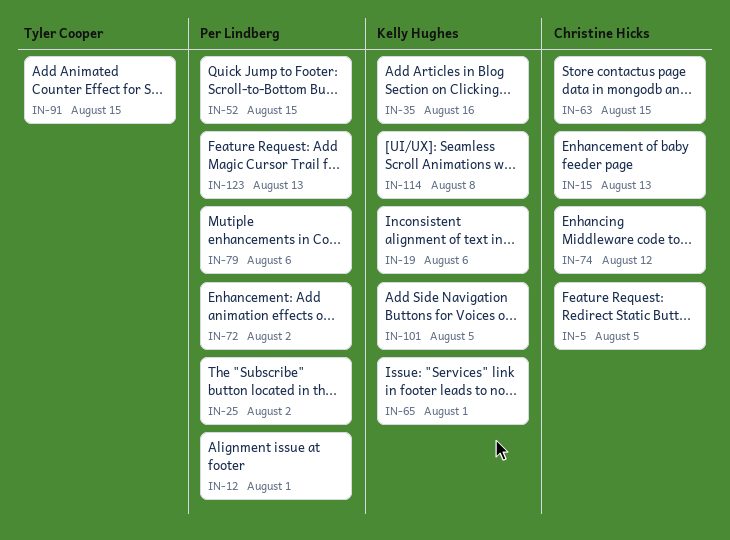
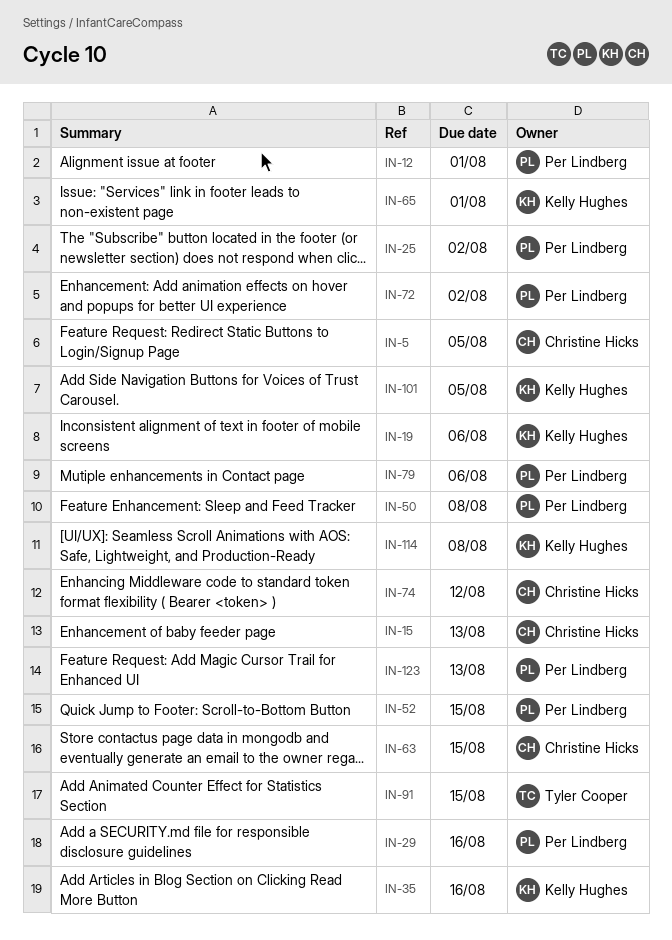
IN-29: none -> present
IN-50: none -> present

